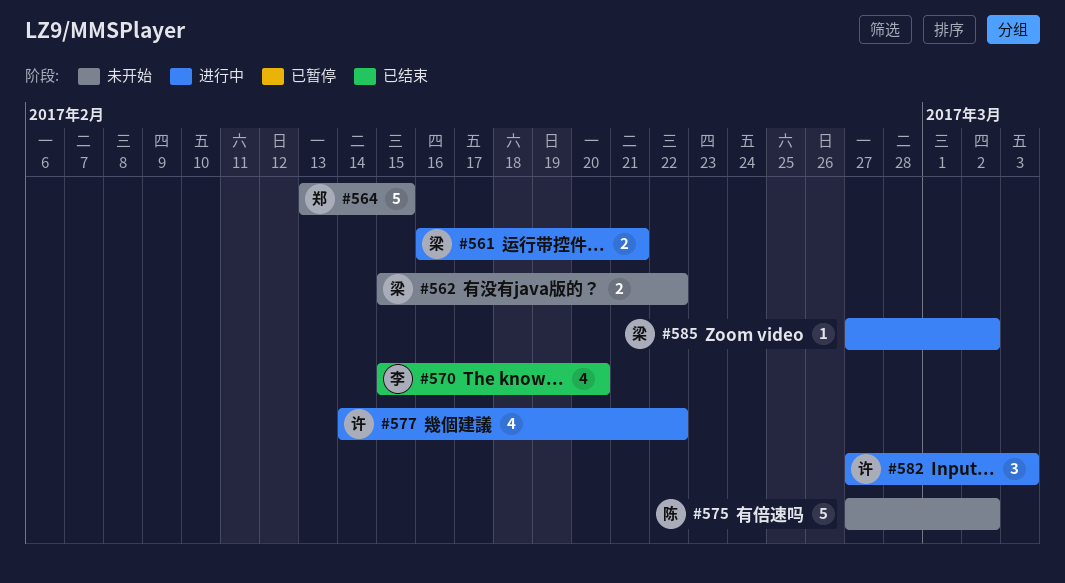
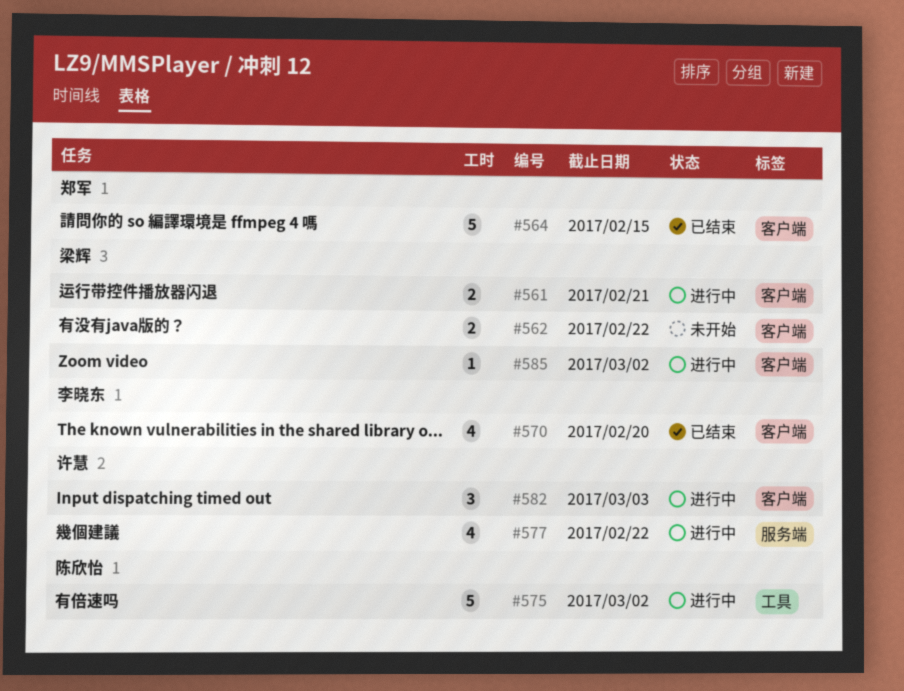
#564, status: 未开始 -> 已结束
#575, status: 未开始 -> 进行中

